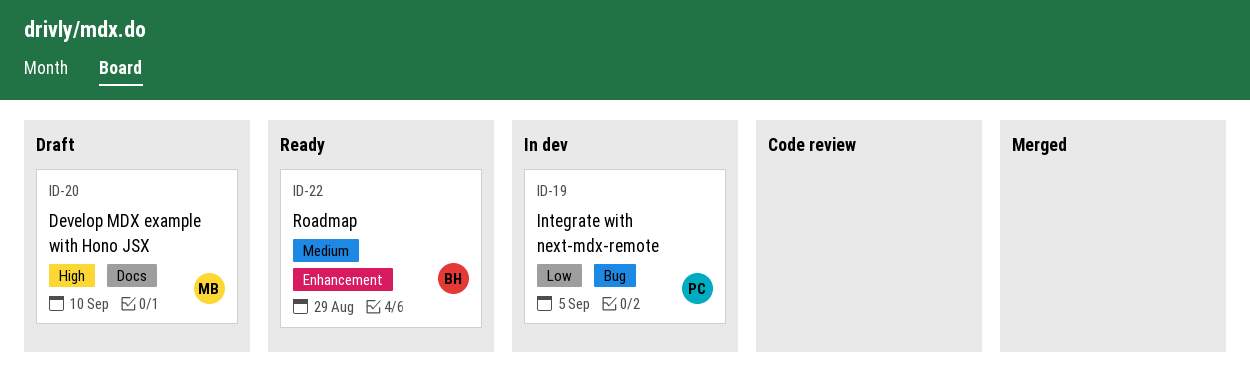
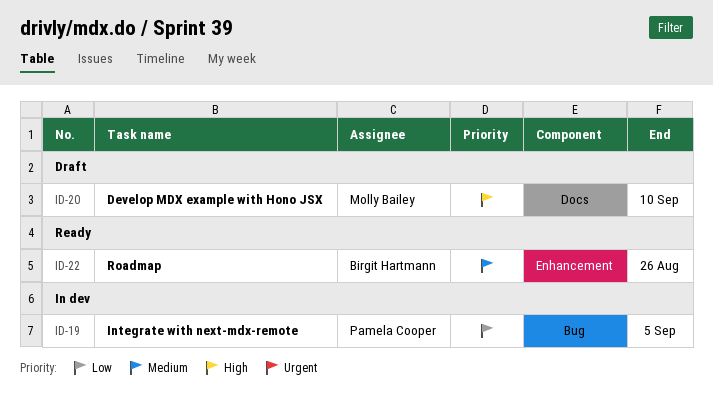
ID-22, due: Aug 29 -> Aug 26

